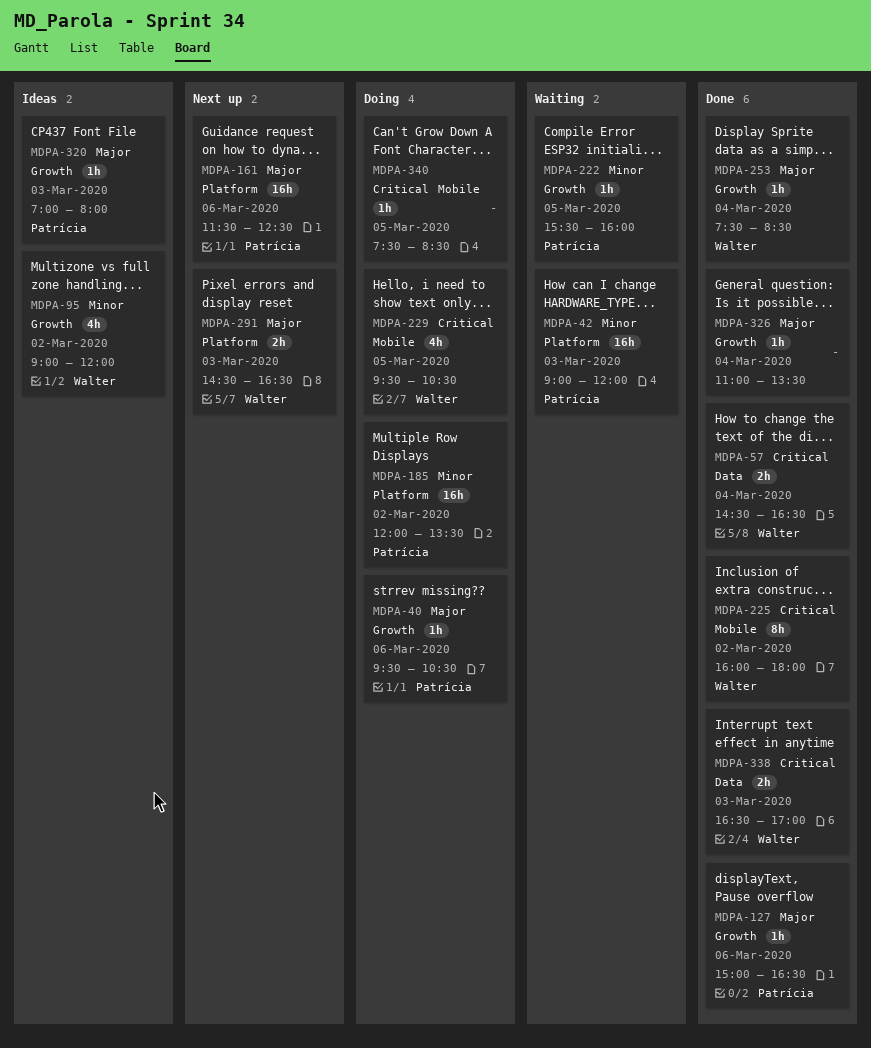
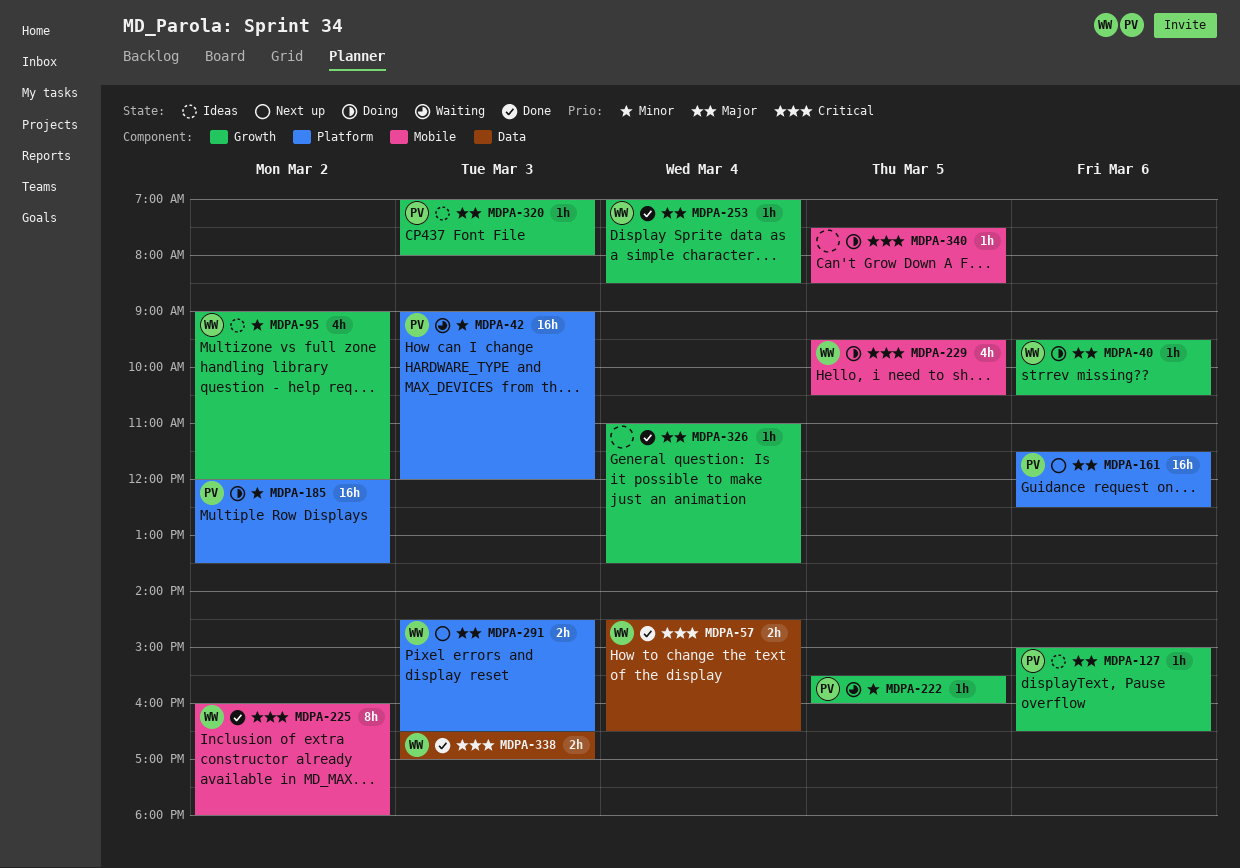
MDPA-40, owner: Patrícia -> Walter
MDPA-127, status: Done -> Ideas
MDPA-253, begins: 07:30 -> 07:00

